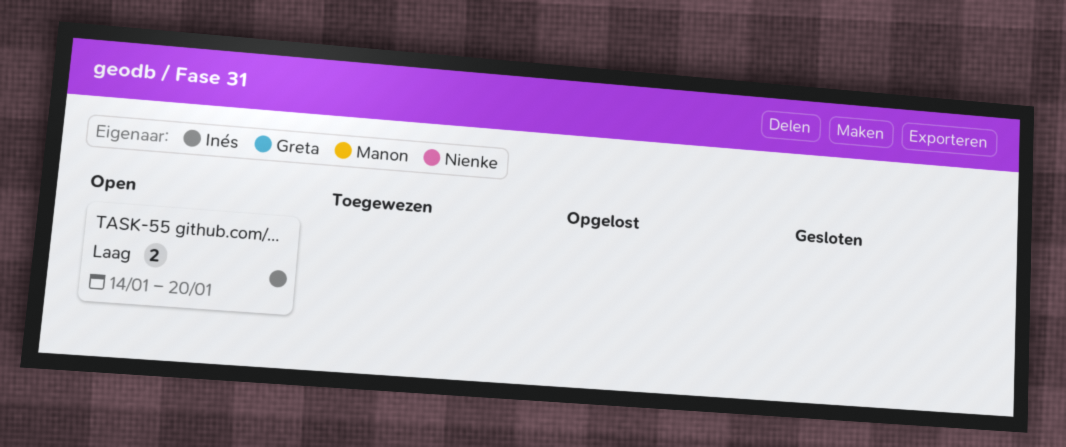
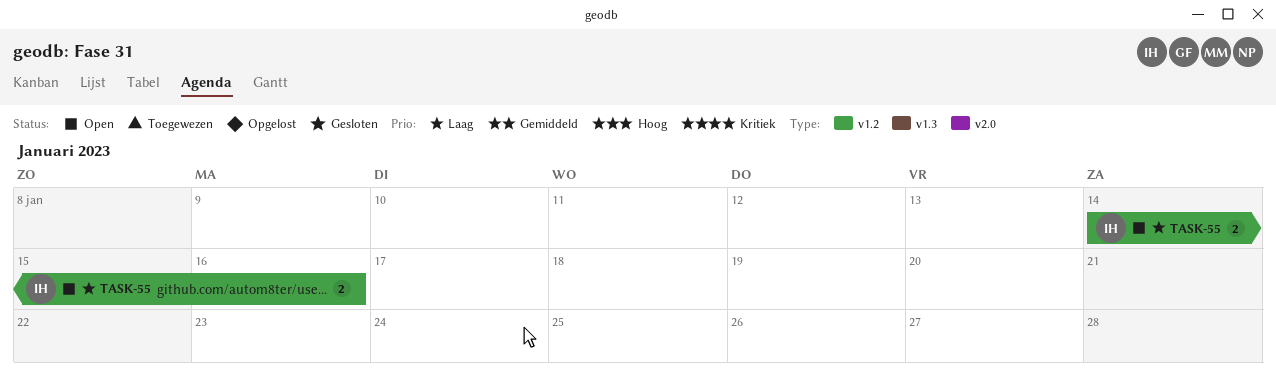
TASK-55, due: Jan 20 -> Jan 16

